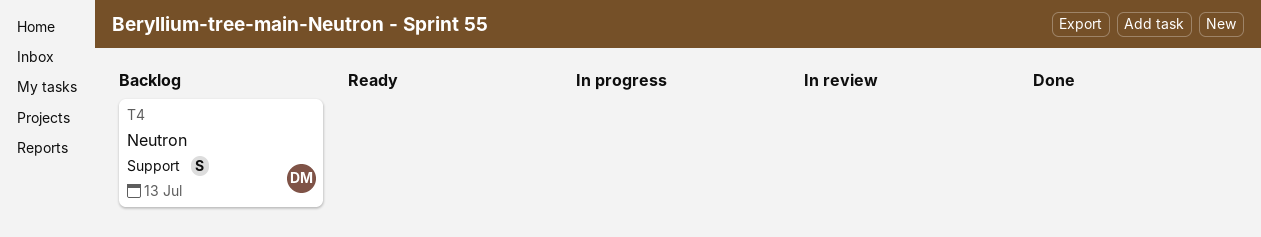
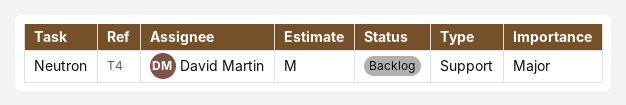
T4, estimate: S -> M

